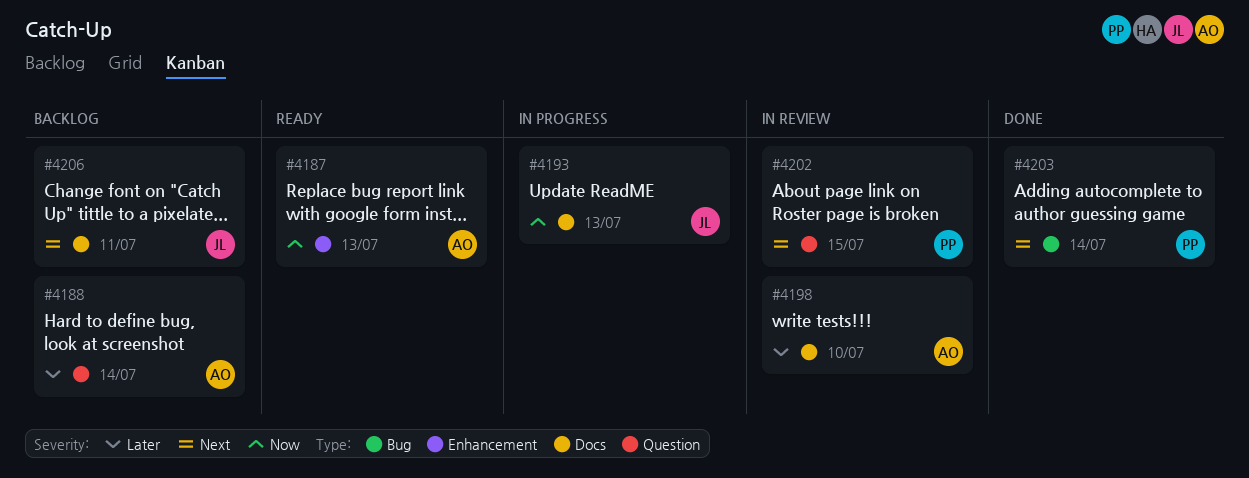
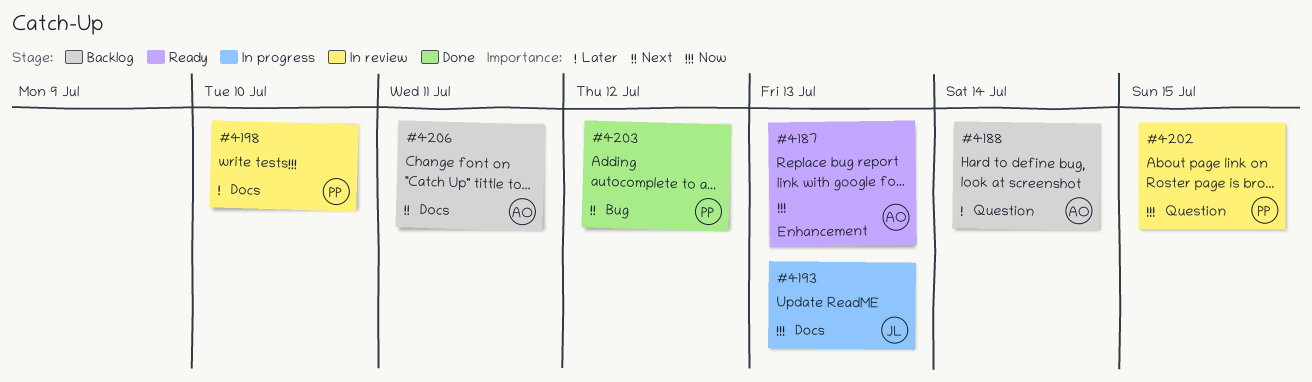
#4198, owner: AO -> PP
#4202, priority: Next -> Now
#4203, due: Jul 14 -> Jul 12
#4206, owner: JL -> AO

